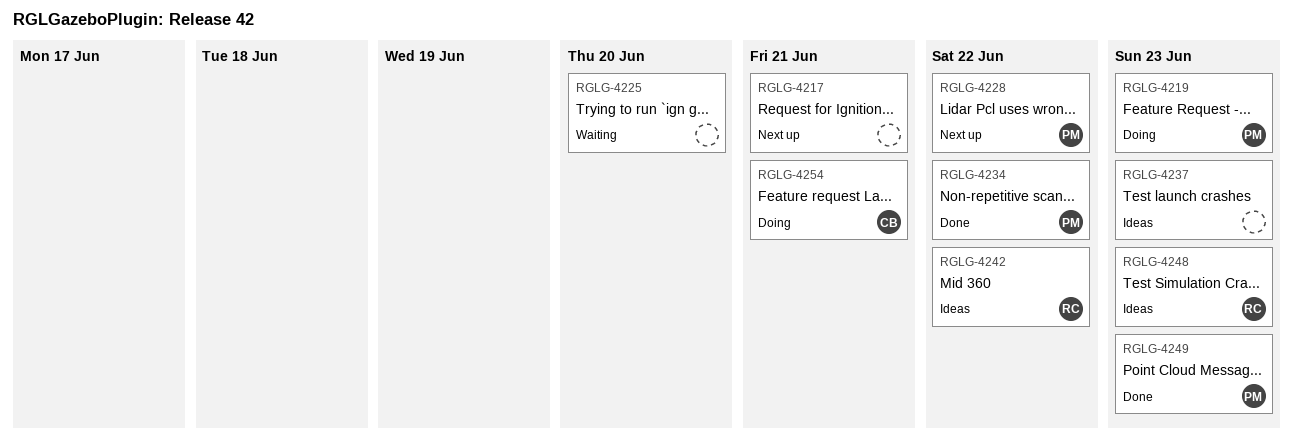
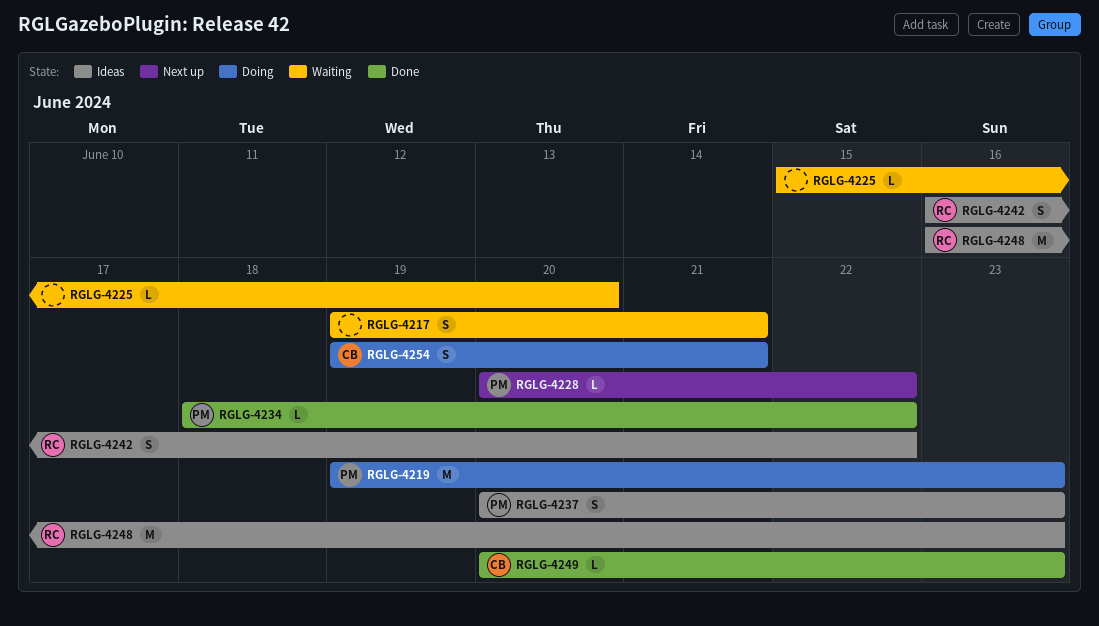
RGLG-4217, status: Next up -> Waiting
RGLG-4237, owner: none -> PM
RGLG-4249, owner: PM -> CB

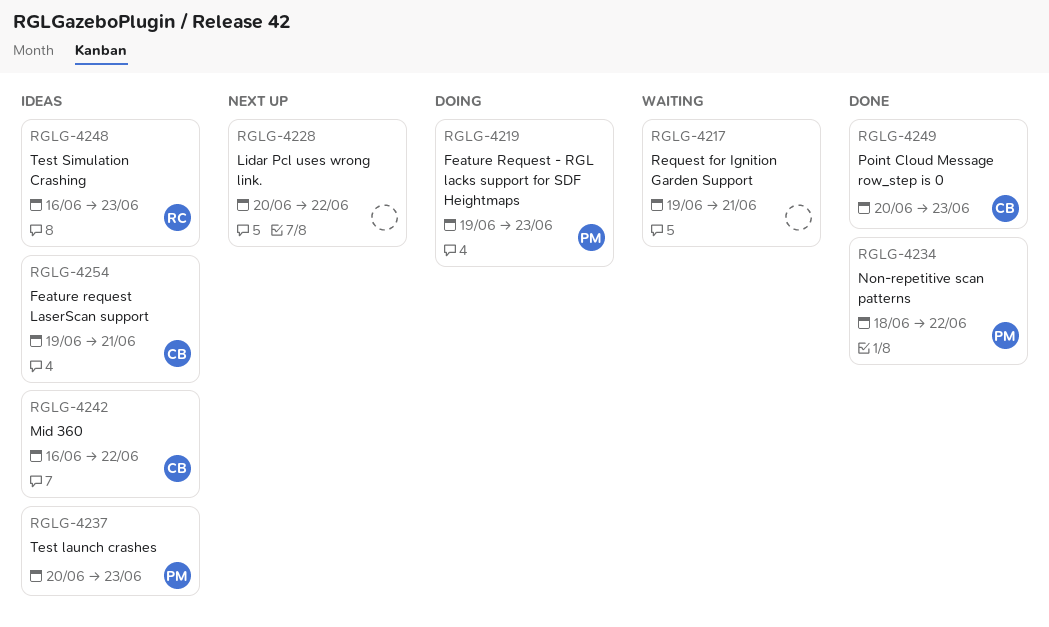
RGLG-4225: present -> none
RGLG-4228, owner: PM -> none
RGLG-4242, owner: RC -> CB
RGLG-4254, status: Doing -> Ideas

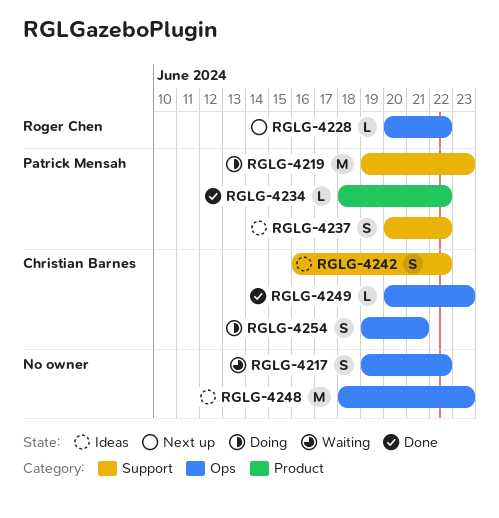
RGLG-4217, due: Jun 21 -> Jun 22
RGLG-4228, owner: none -> Roger Chen
RGLG-4237, due: Jun 23 -> Jun 22
RGLG-4248, owner: Roger Chen -> none
RGLG-4248, start: Jun 16 -> Jun 18
RGLG-4254, status: Ideas -> Doing

